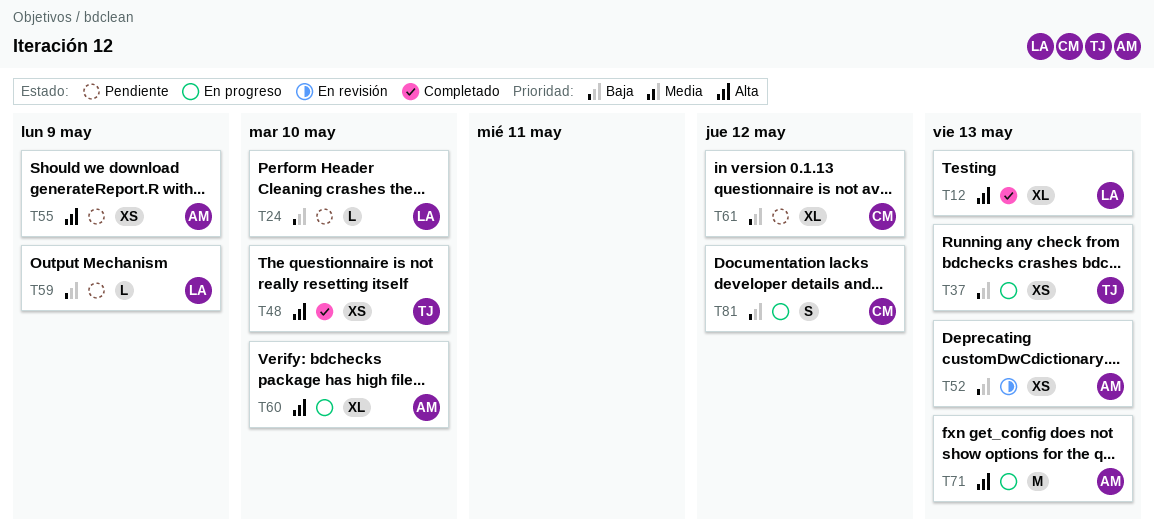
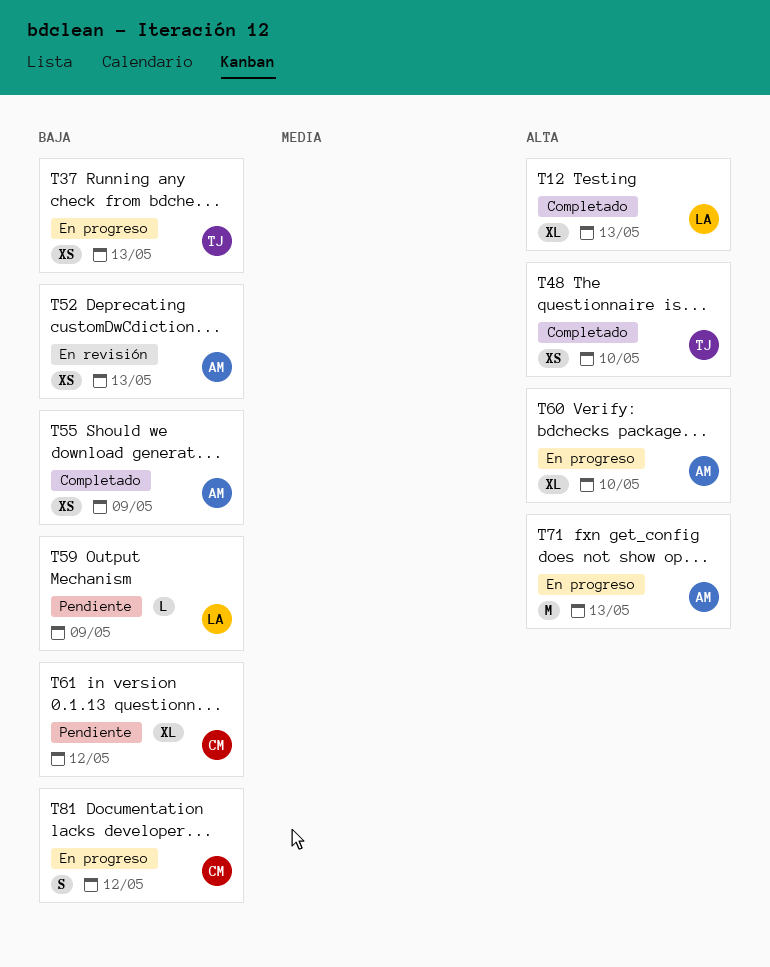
T24: present -> none
T55, status: Pendiente -> Completado
T55, priority: Alta -> Baja

